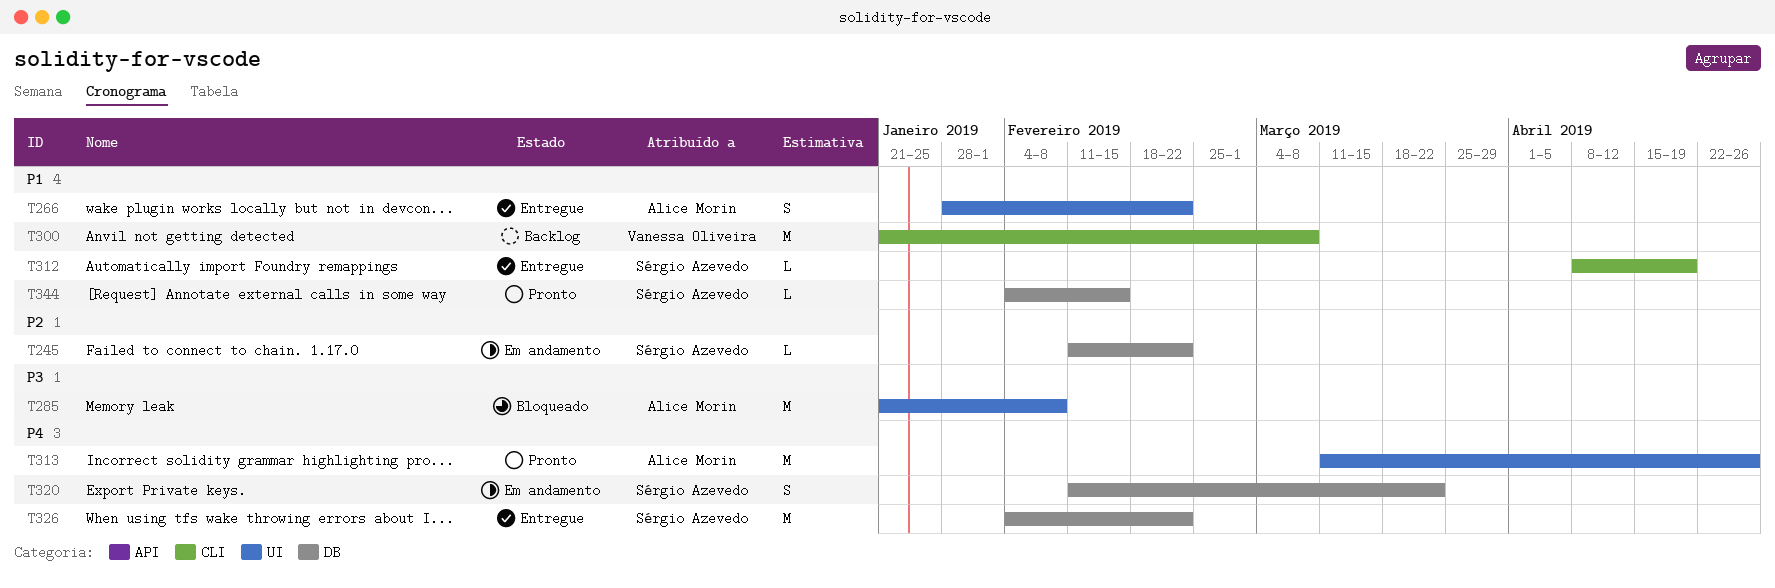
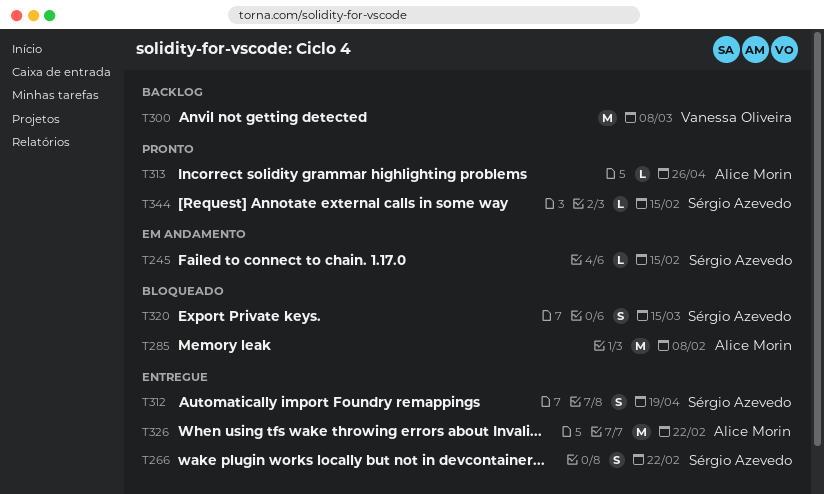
T245, due: Feb 22 -> Feb 15
T266, owner: Alice Morin -> Sérgio Azevedo
T312, estimate: L -> S
T313, estimate: M -> L
T320, status: Em andamento -> Bloqueado
T320, due: Mar 22 -> Mar 15
T326, owner: Sérgio Azevedo -> Alice Morin

